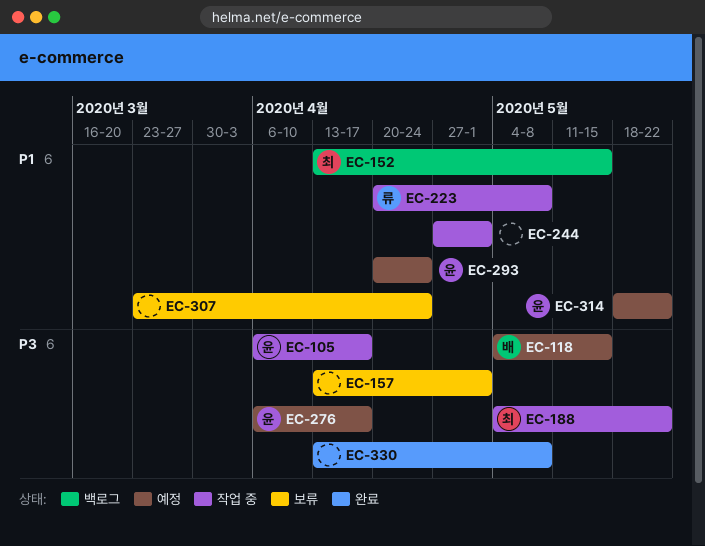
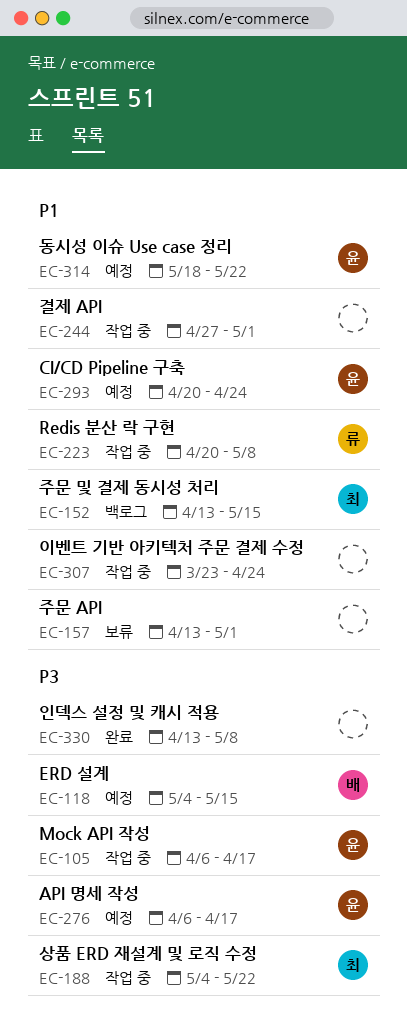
EC-157, priority: P3 -> P1
EC-307, status: 보류 -> 작업 중

